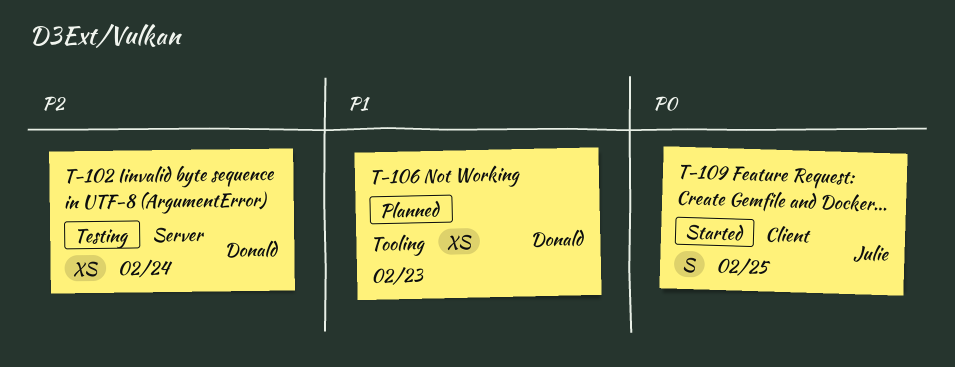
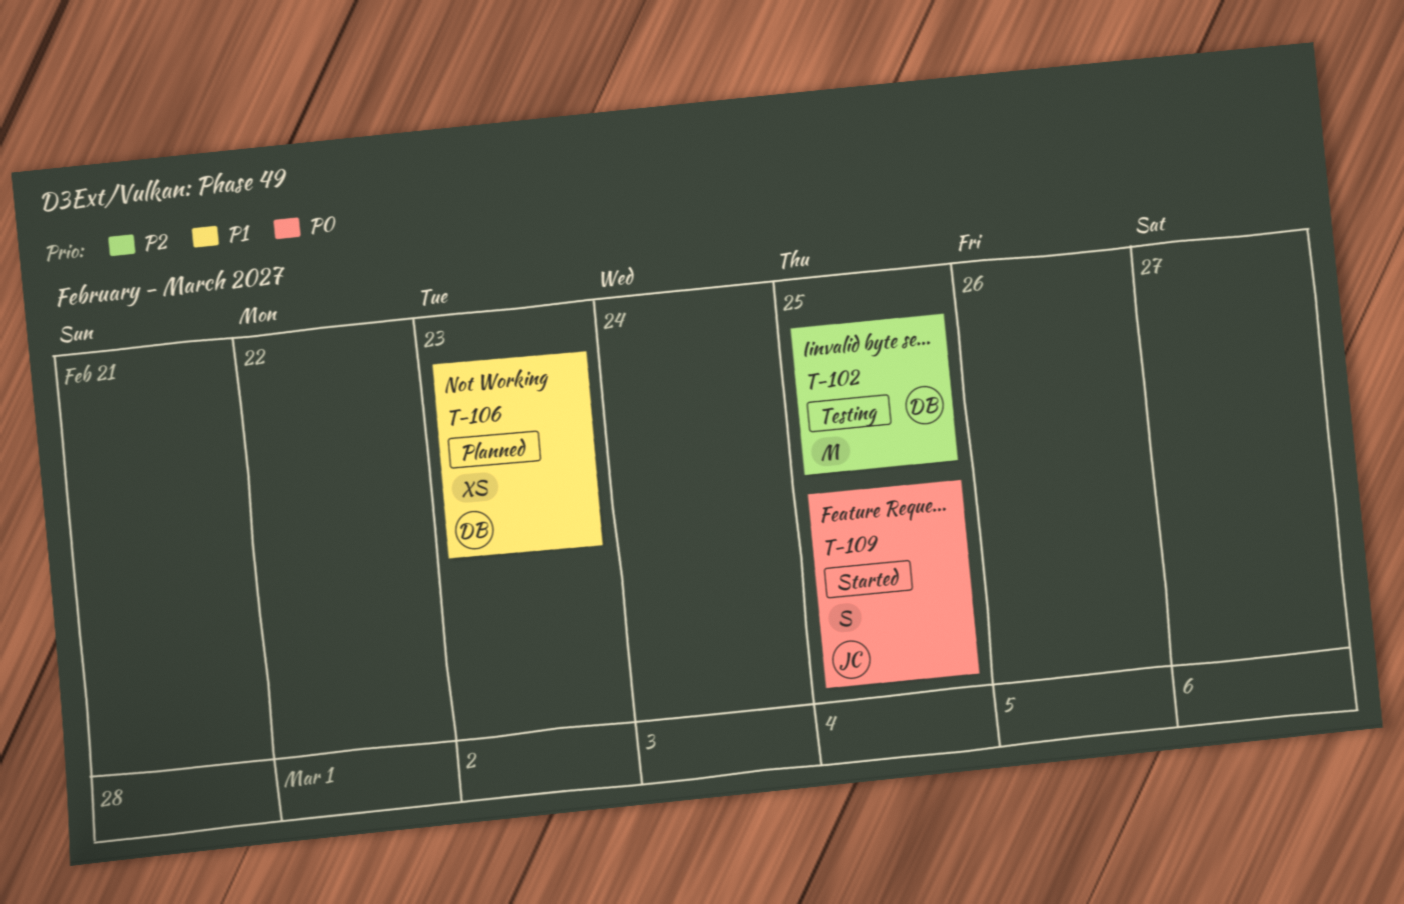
T-102, estimate: XS -> M
T-102, due: Feb 24 -> Feb 25

